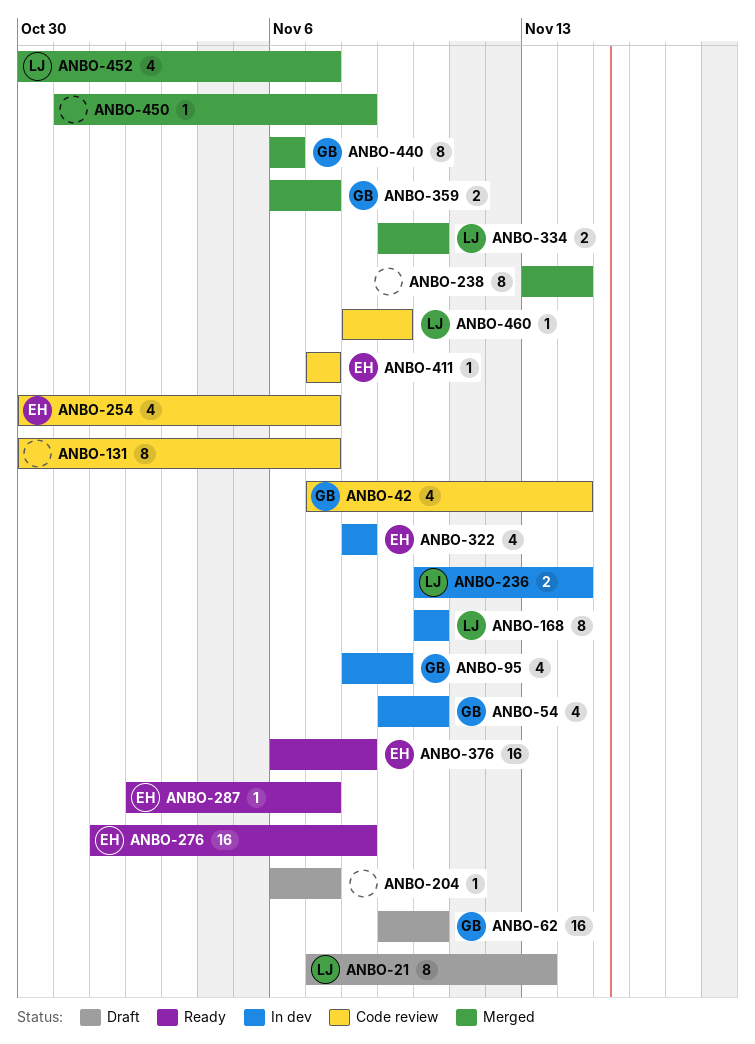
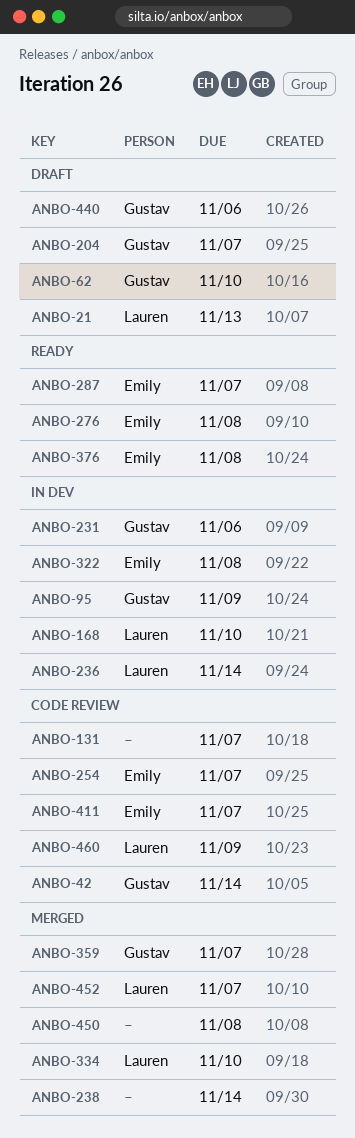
ANBO-54: present -> none
ANBO-204, owner: none -> Gustav
ANBO-231: none -> present
ANBO-440, status: Merged -> Draft

